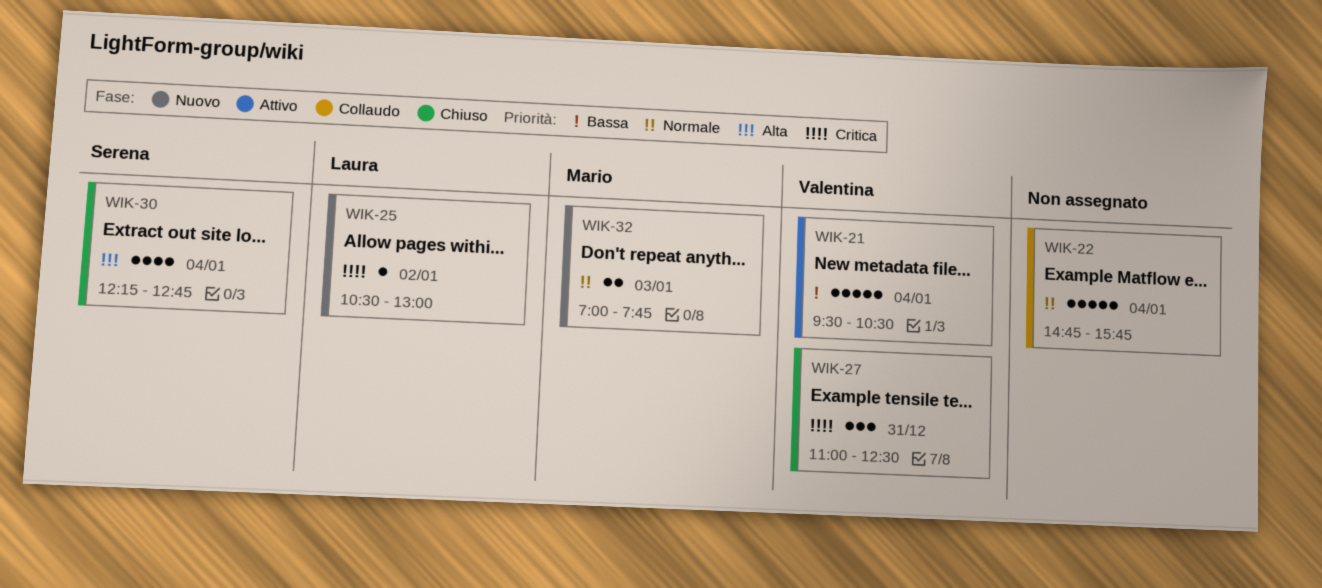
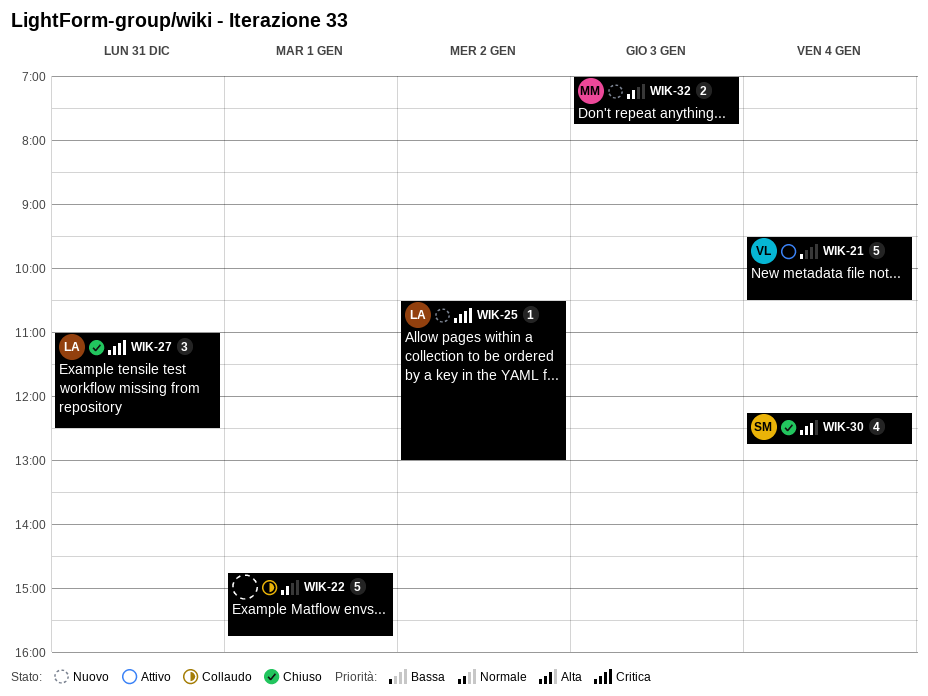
WIK-22, day: Jan 4 -> Jan 1
WIK-27, owner: Valentina -> Laura

